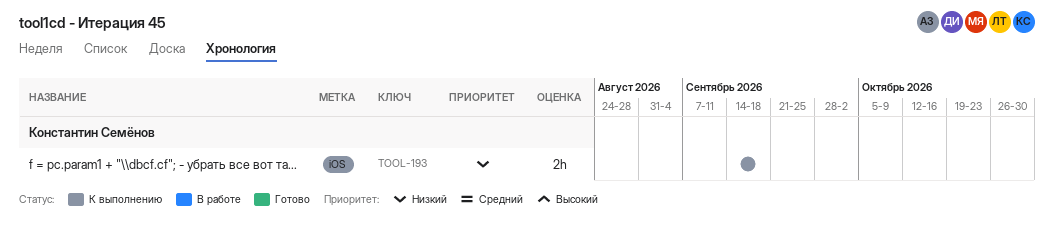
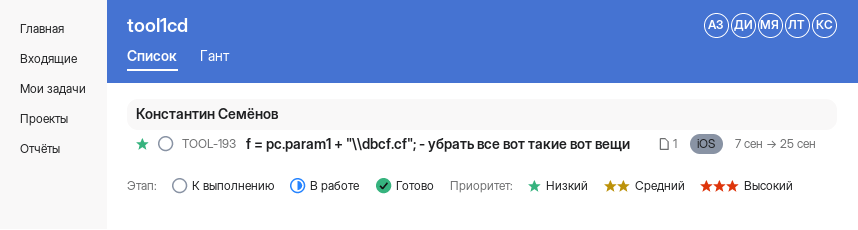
TOOL-193, start: Sep 14 -> Sep 7
TOOL-193, due: Sep 18 -> Sep 25

